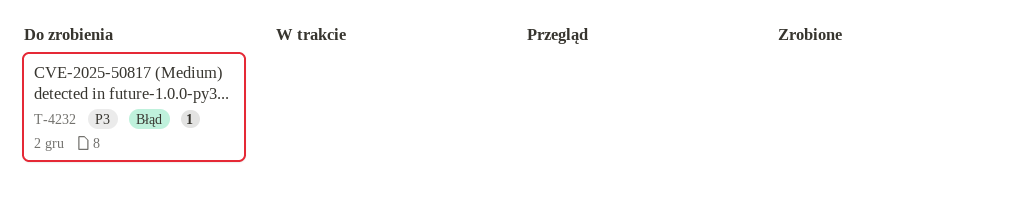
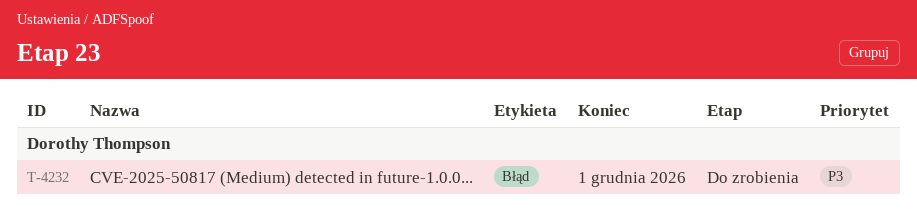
T-4232, due: Dec 2 -> Dec 1

